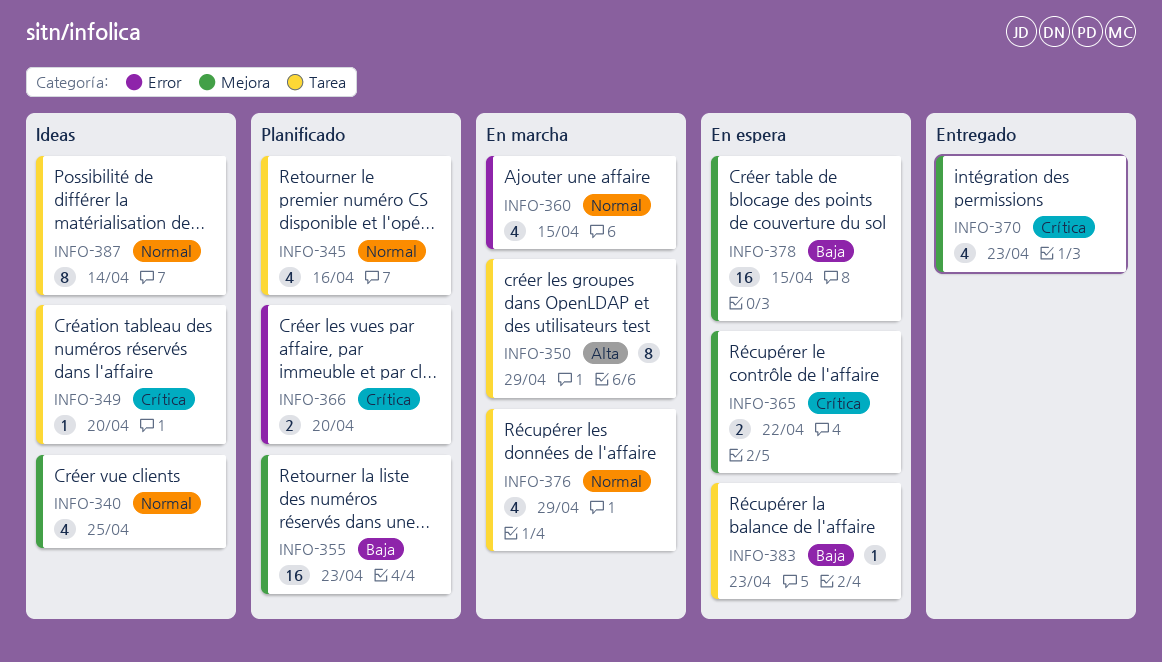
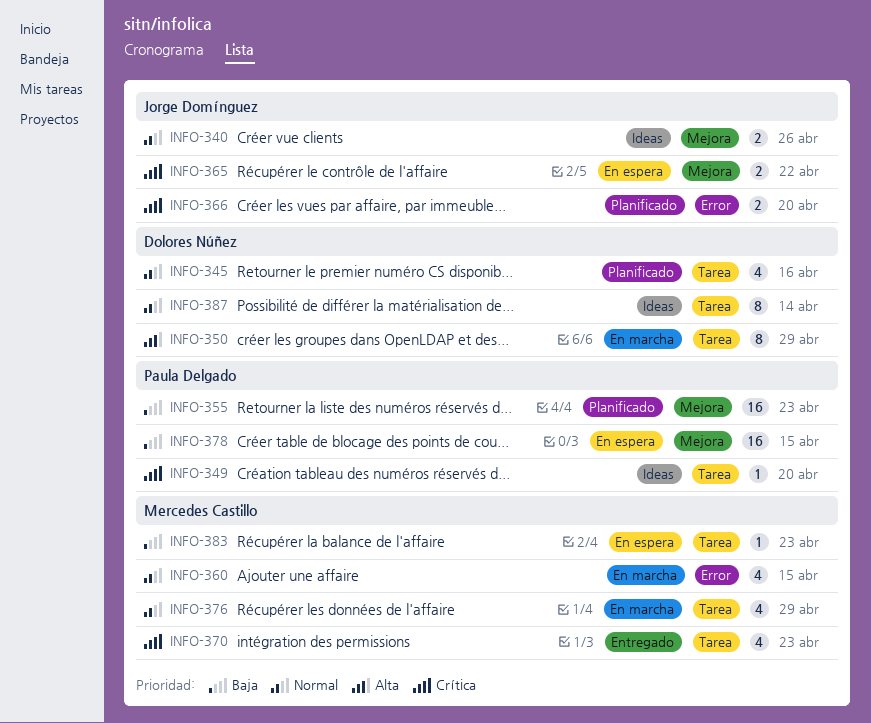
INFO-340, estimate: 4 -> 2
INFO-340, due: Apr 25 -> Apr 26
INFO-370, label: Mejora -> Tarea

